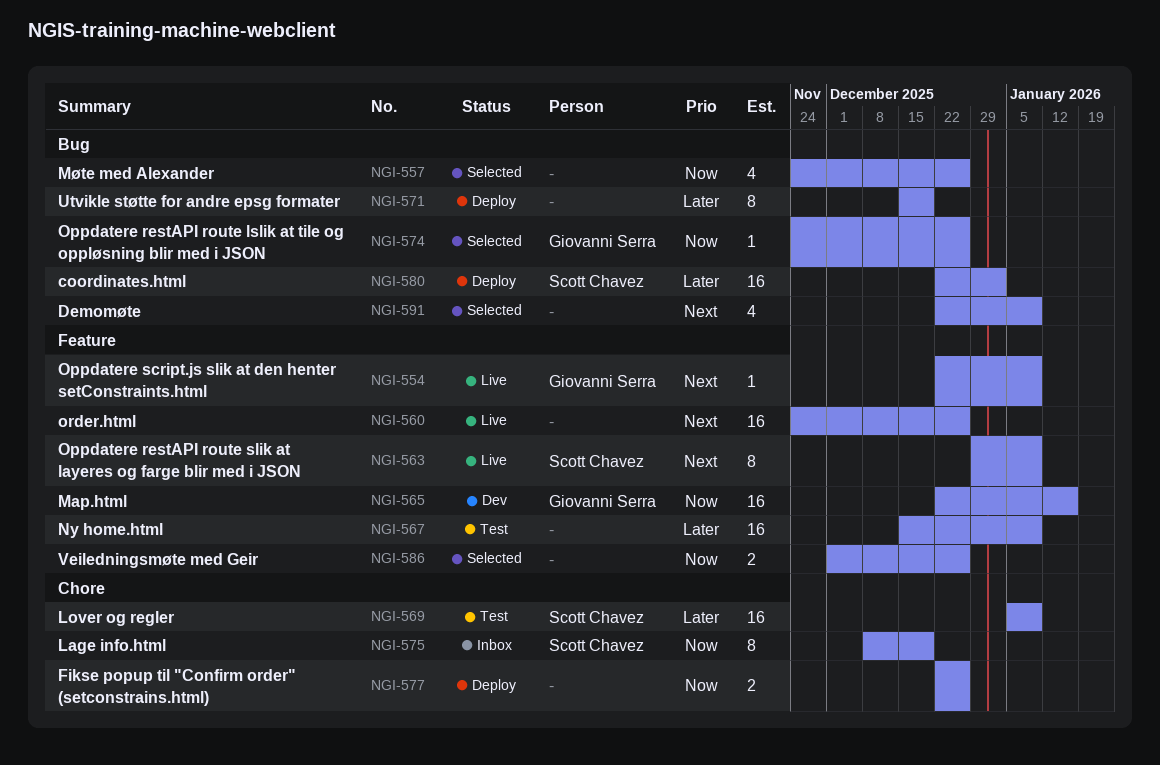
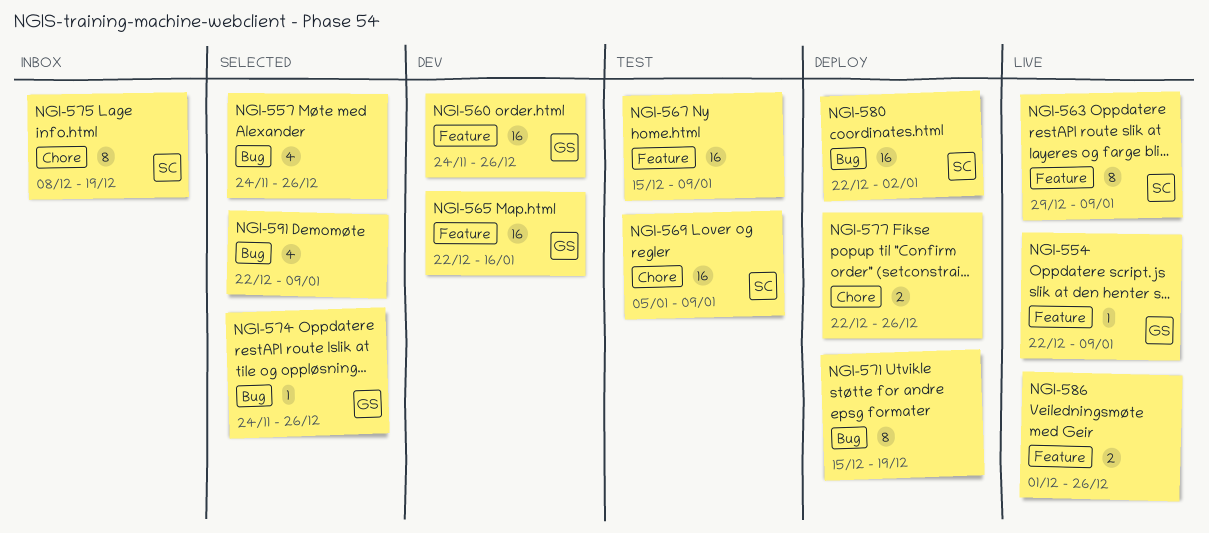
NGI-560, status: Live -> Dev
NGI-560, owner: none -> Giovanni Serra
NGI-586, status: Selected -> Live

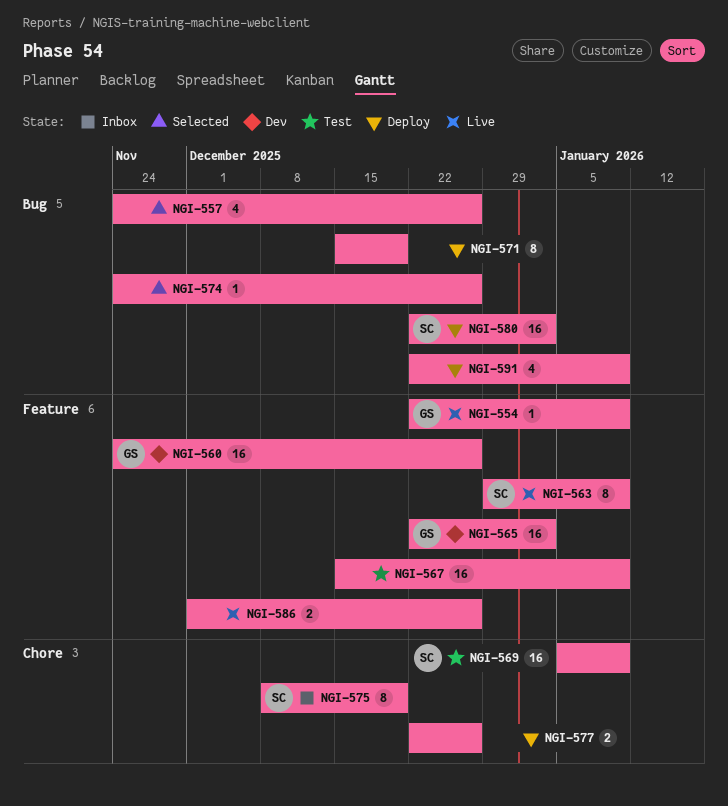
NGI-565, due: Jan 16 -> Jan 2
NGI-574, owner: GS -> none
NGI-591, status: Selected -> Deploy

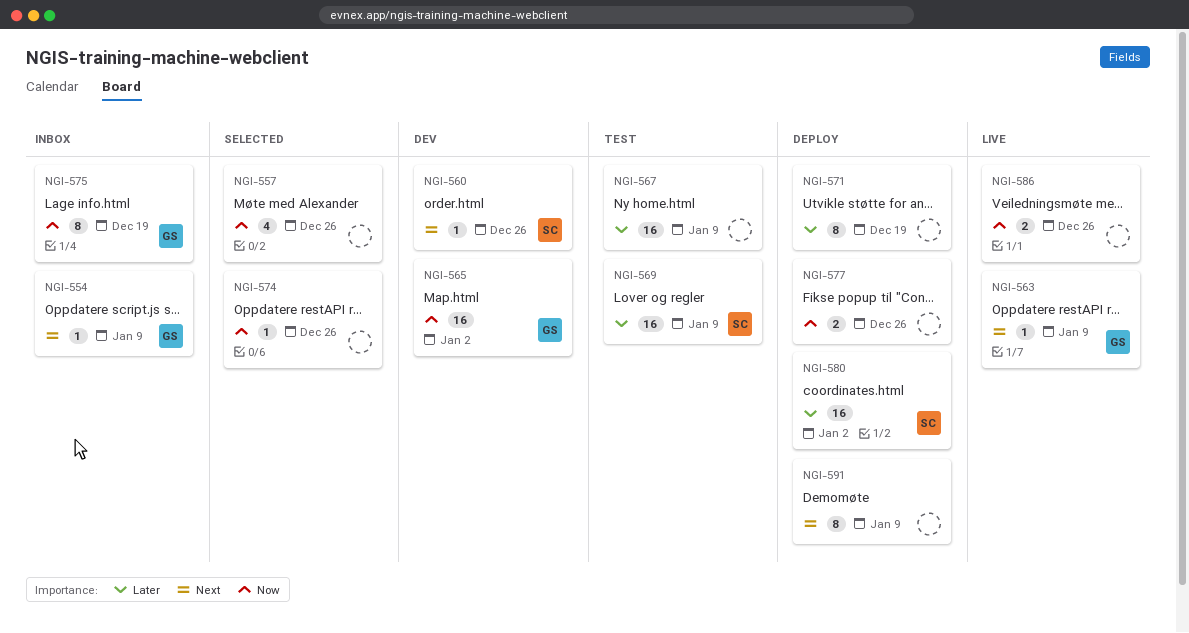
NGI-554, status: Live -> Inbox
NGI-560, owner: GS -> SC
NGI-560, estimate: 16 -> 1
NGI-563, owner: SC -> GS
NGI-563, estimate: 8 -> 1
NGI-575, owner: SC -> GS
NGI-591, estimate: 4 -> 8

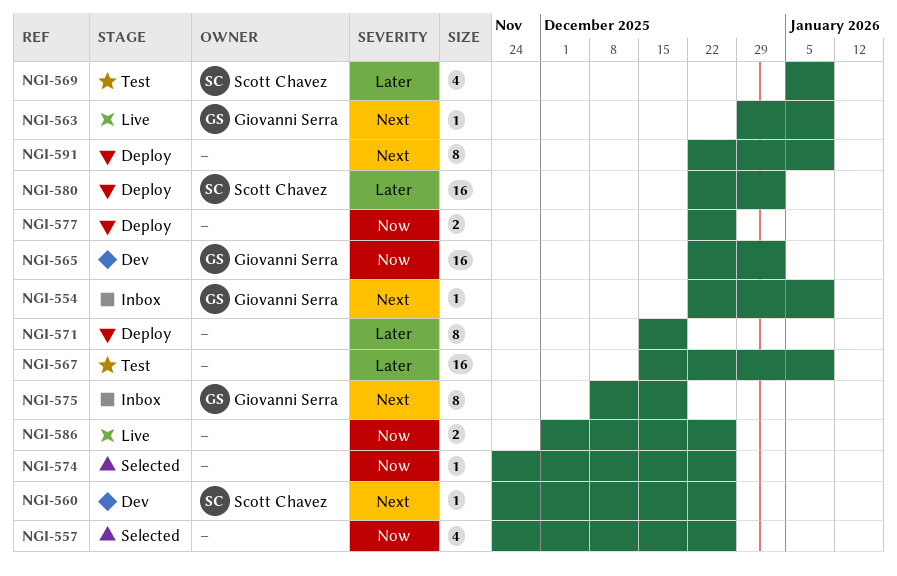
NGI-569, estimate: 16 -> 4
NGI-575, priority: Now -> Next

